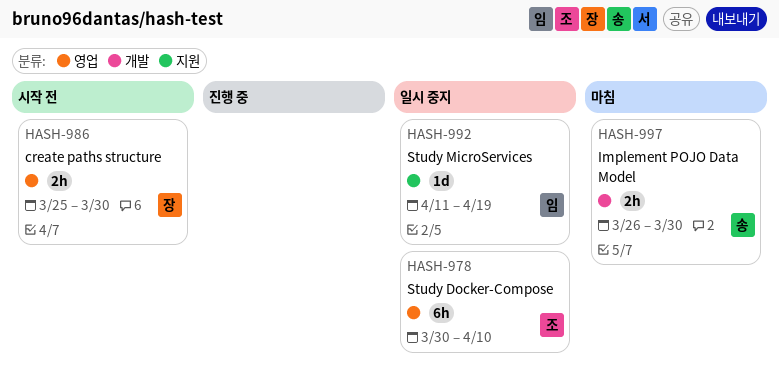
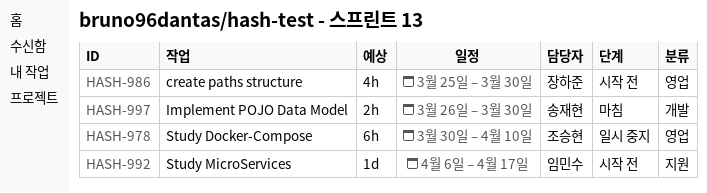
HASH-986, estimate: 2h -> 4h
HASH-992, status: 일시 중지 -> 시작 전
HASH-992, start: Apr 11 -> Apr 6
HASH-992, due: Apr 19 -> Apr 17

